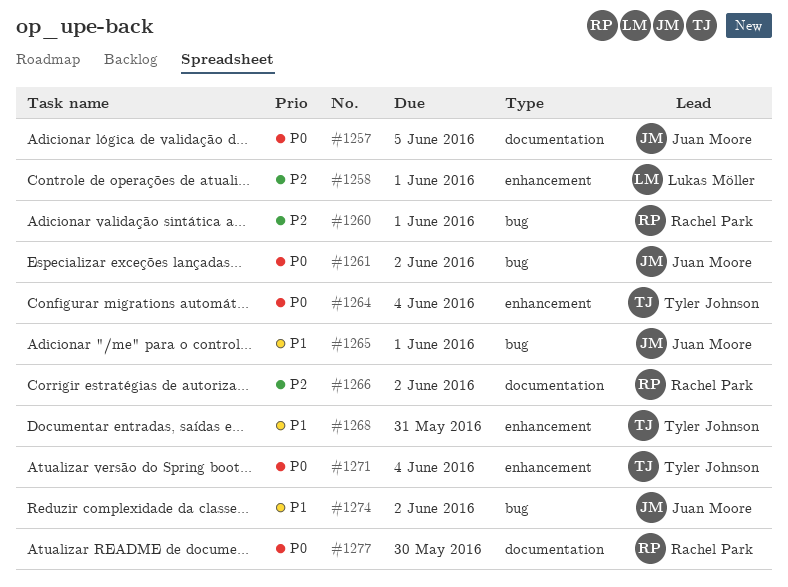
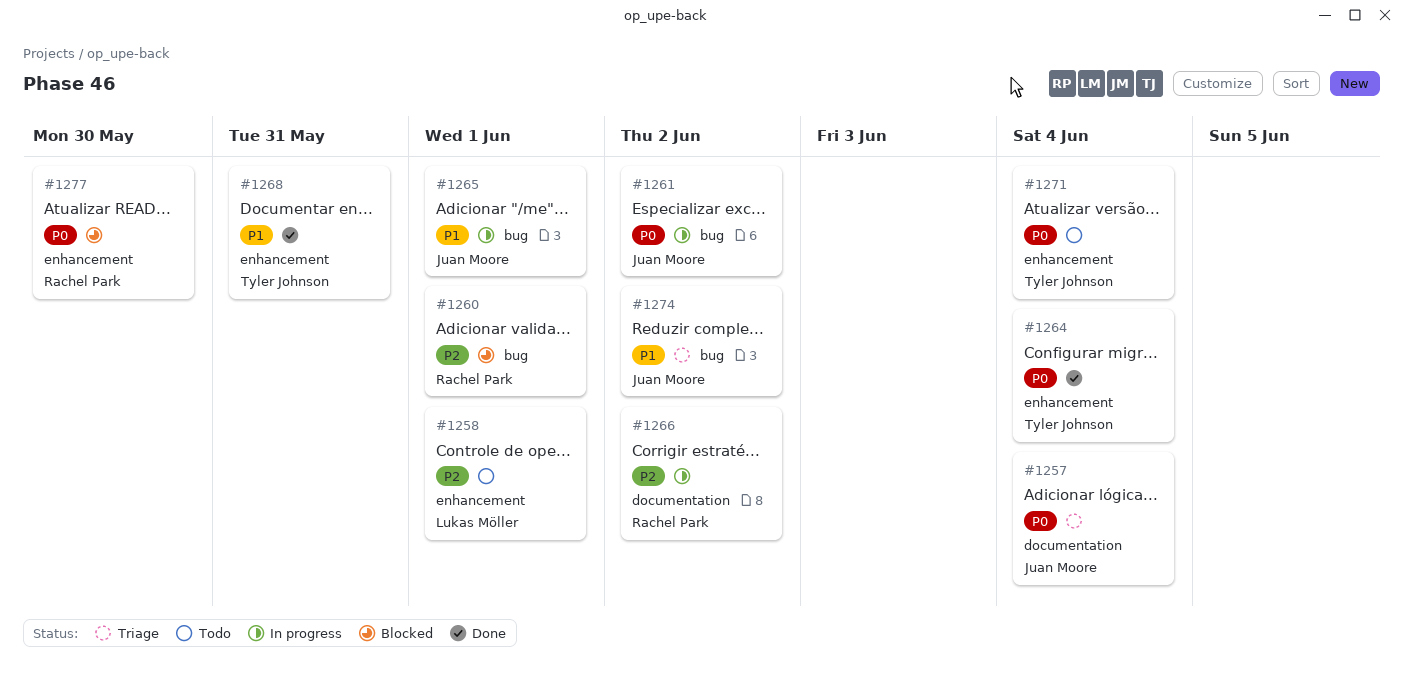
#1257, due: Jun 5 -> Jun 4
#1277, label: documentation -> enhancement

